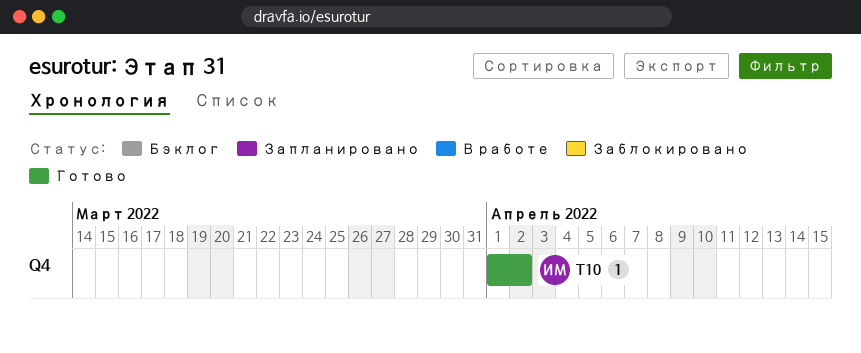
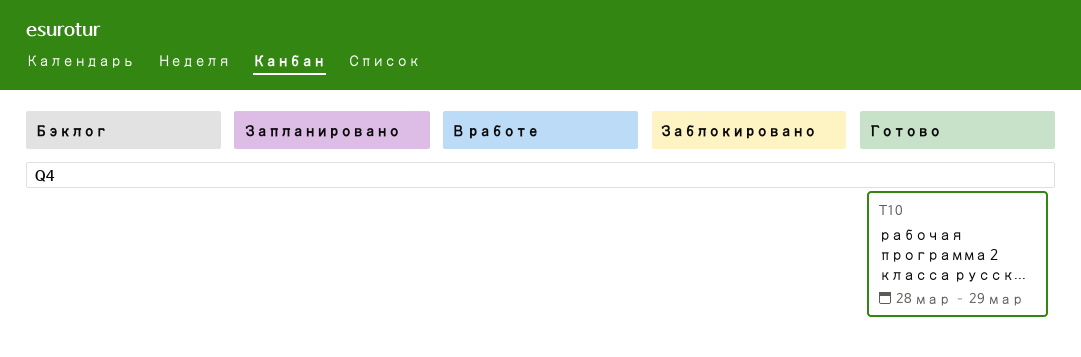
T10, start: Apr 1 -> Mar 28
T10, due: Apr 2 -> Mar 29

